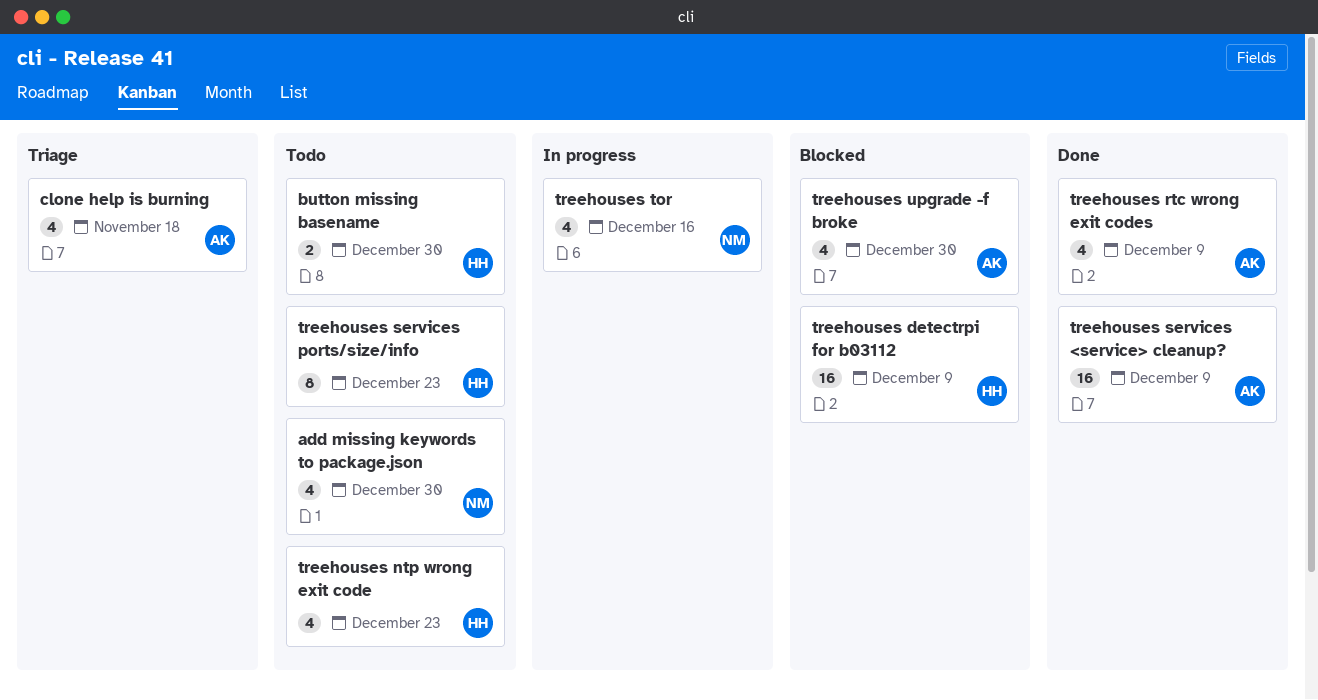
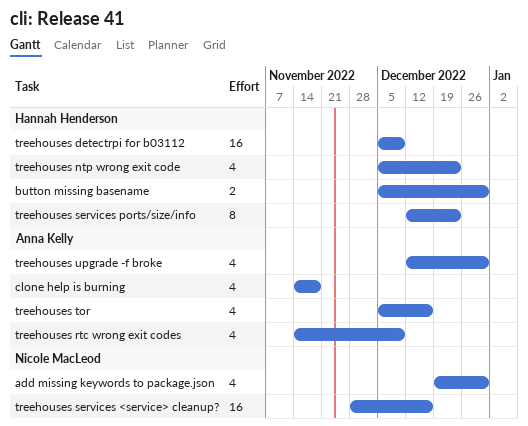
treehouses services <service> cleanup?, owner: Anna Kelly -> Nicole MacLeod
treehouses services <service> cleanup?, due: Dec 9 -> Dec 16
treehouses tor, owner: Nicole MacLeod -> Anna Kelly

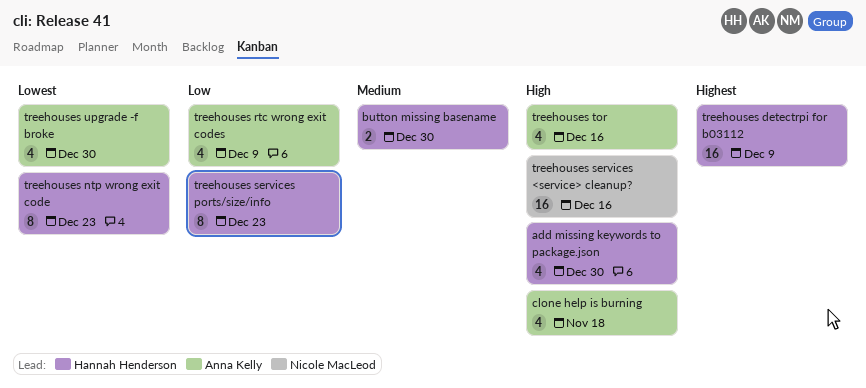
add missing keywords to package.json, owner: Nicole MacLeod -> Hannah Henderson
treehouses ntp wrong exit code, estimate: 4 -> 8

